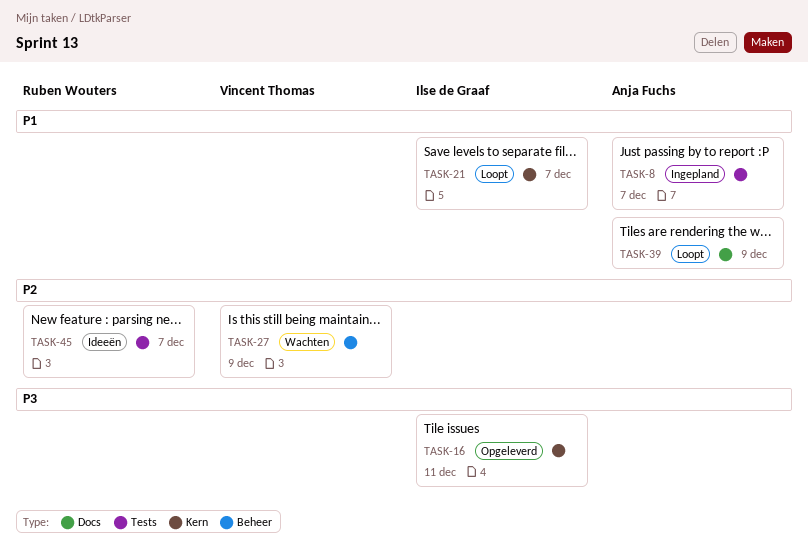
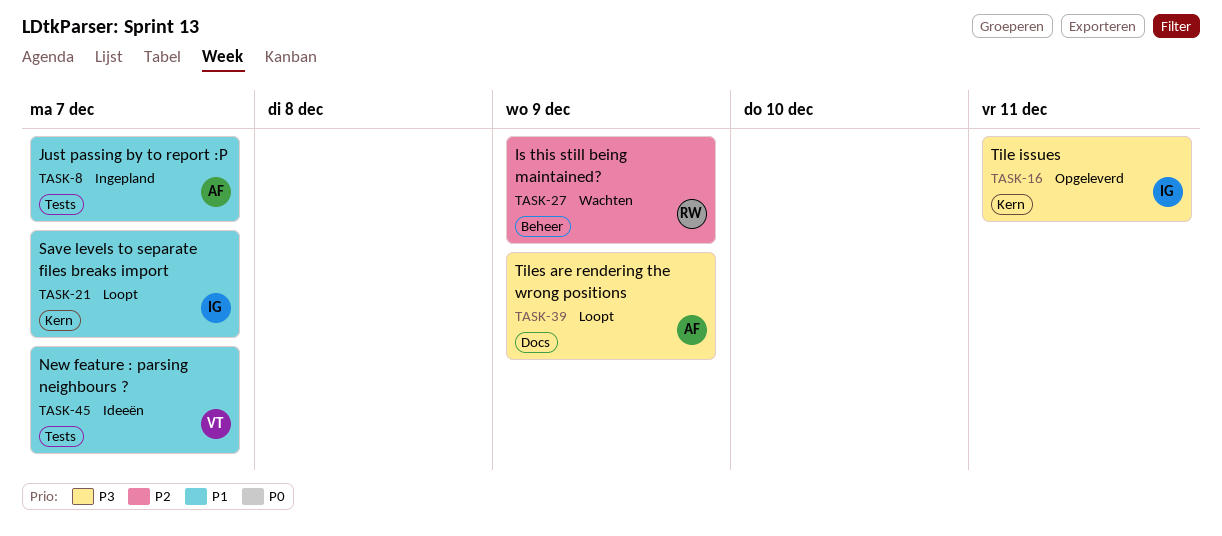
TASK-27, owner: Vincent Thomas -> Ruben Wouters
TASK-39, priority: P1 -> P3
TASK-45, owner: Ruben Wouters -> Vincent Thomas
TASK-45, priority: P2 -> P1

